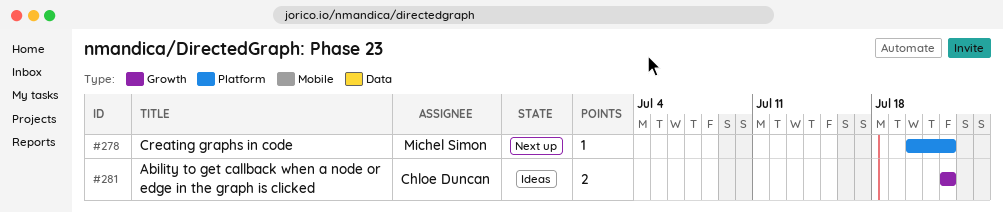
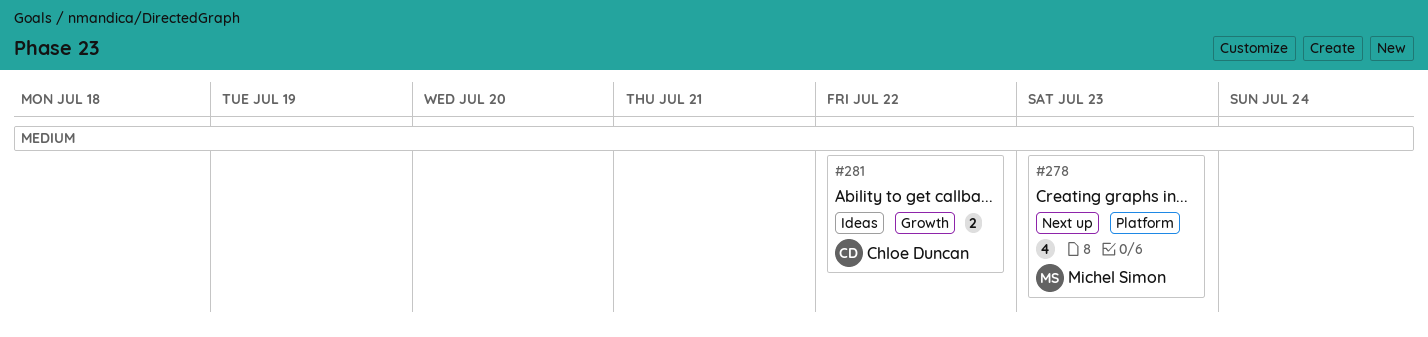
#278, estimate: 1 -> 4
#278, due: Jul 22 -> Jul 23

